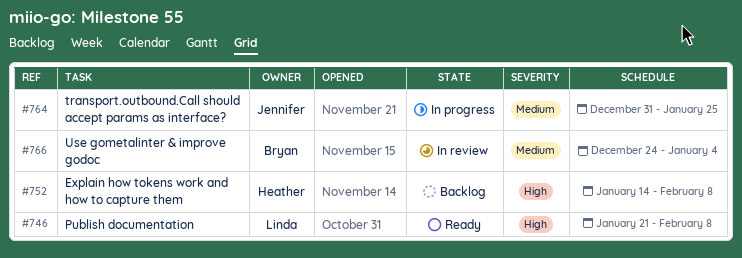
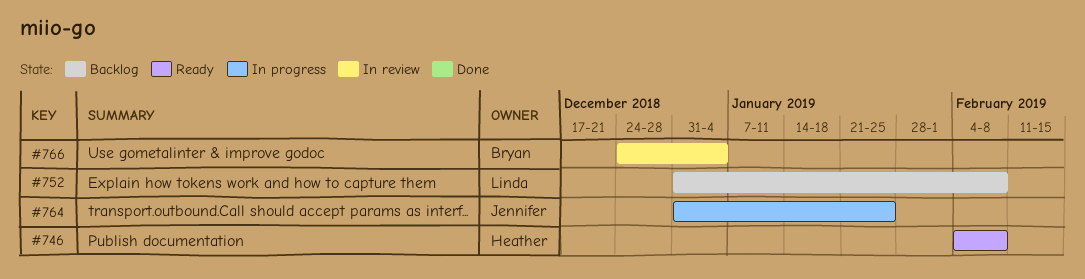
#746, owner: Linda -> Heather
#746, start: Jan 21 -> Feb 4
#752, owner: Heather -> Linda
#752, start: Jan 14 -> Dec 31

